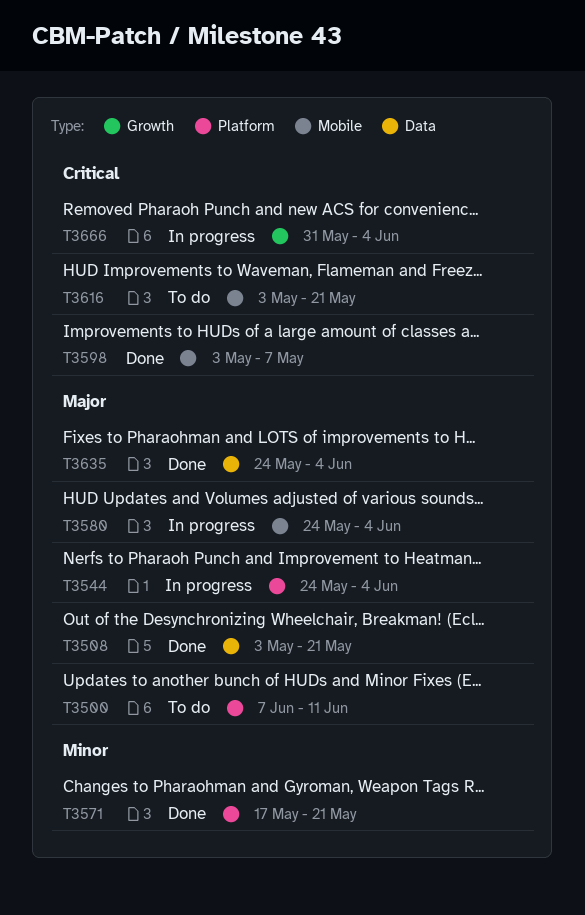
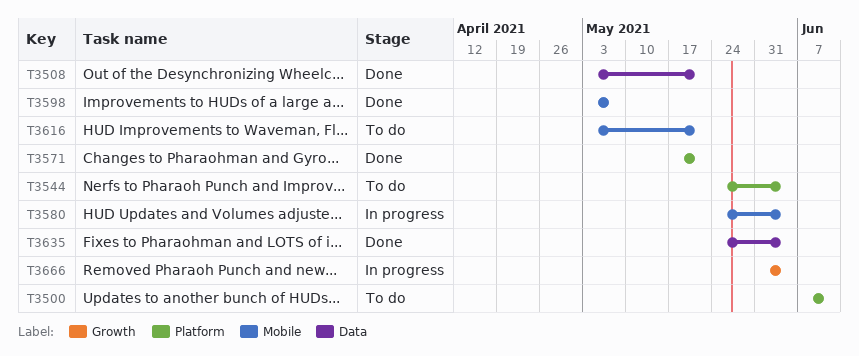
T3544, status: In progress -> To do

